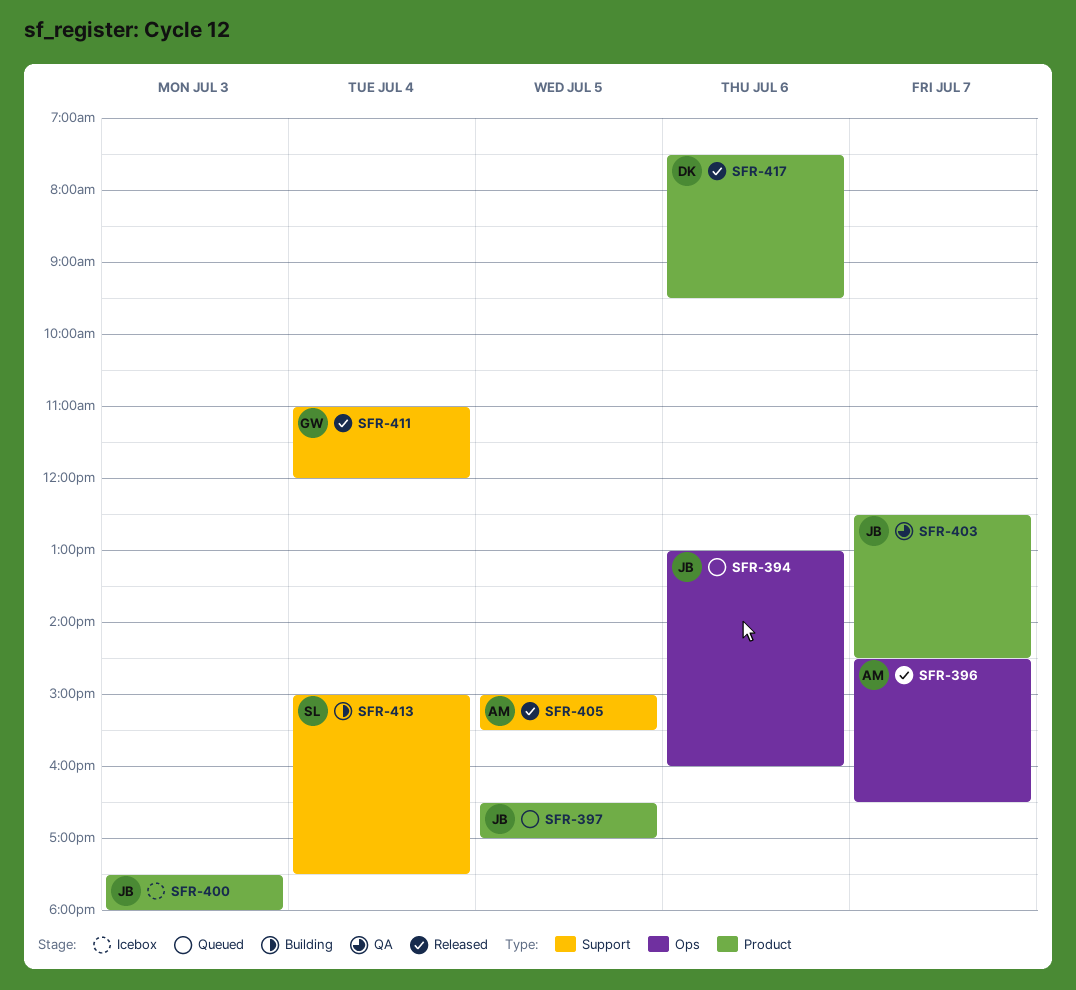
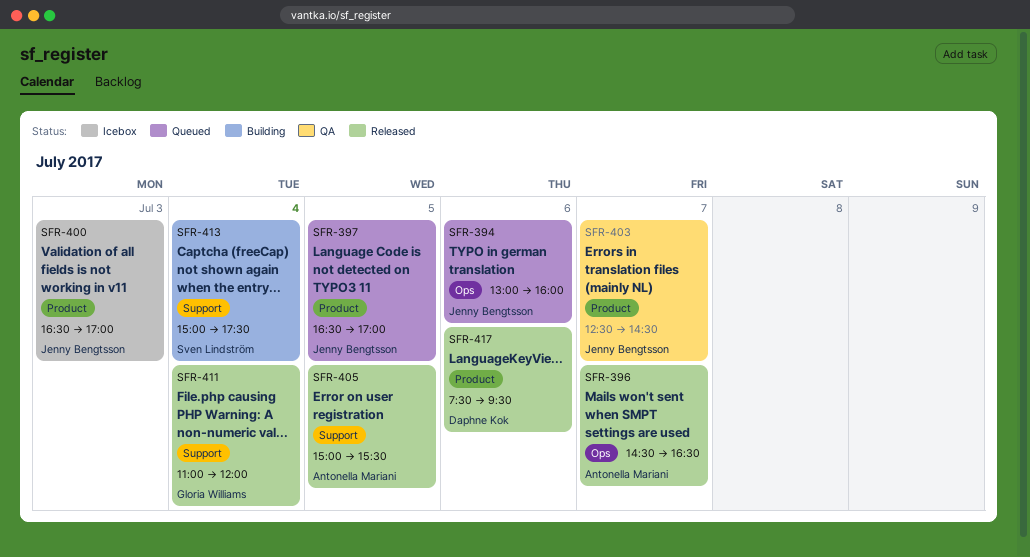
SFR-400, begins: 17:30 -> 16:30
SFR-400, ends: 18:00 -> 17:00

